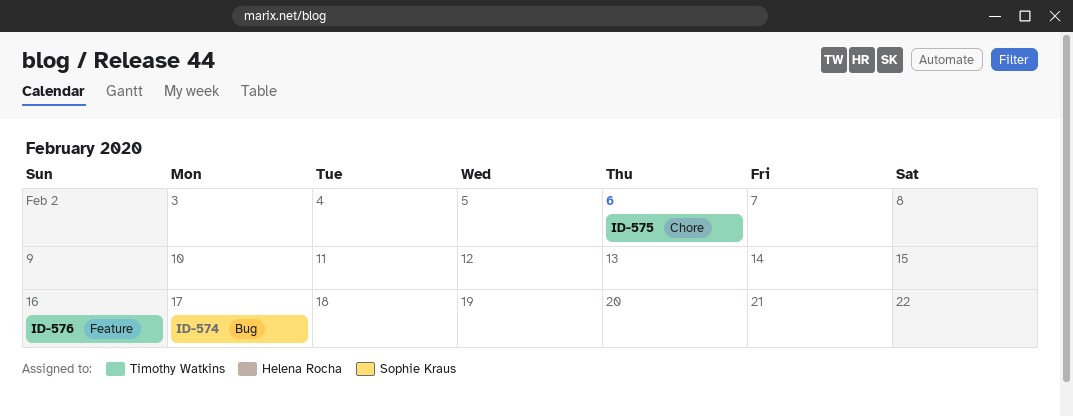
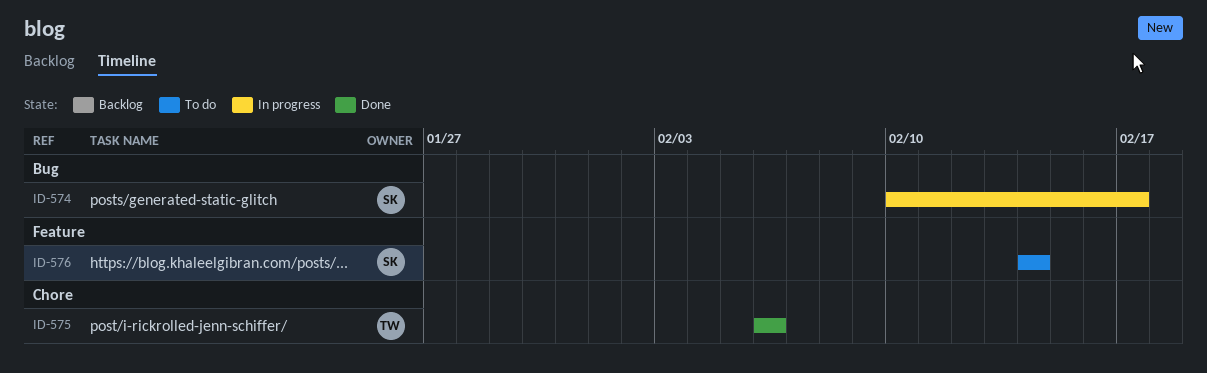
ID-576, owner: Timothy Watkins -> Sophie Kraus
ID-576, due: Feb 16 -> Feb 14

